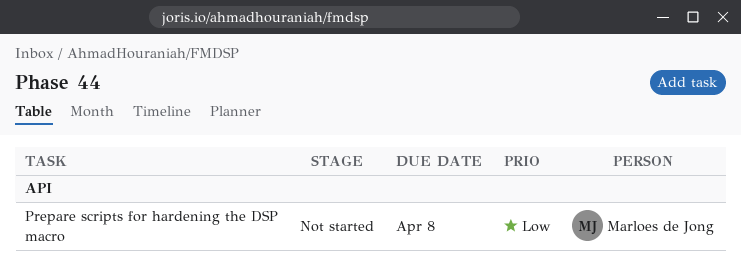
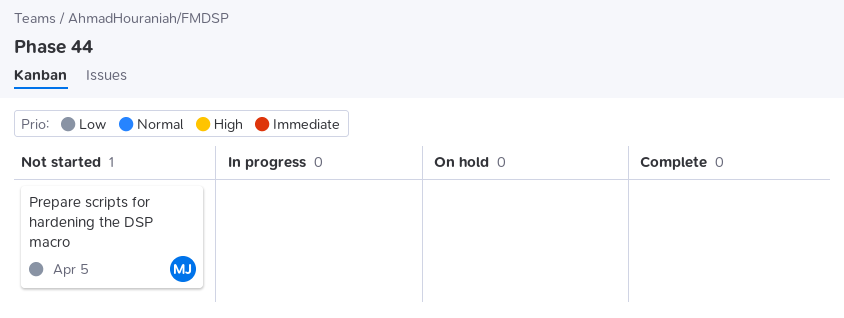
Prepare scripts for hardening the DSP macro, due: Apr 8 -> Apr 5

